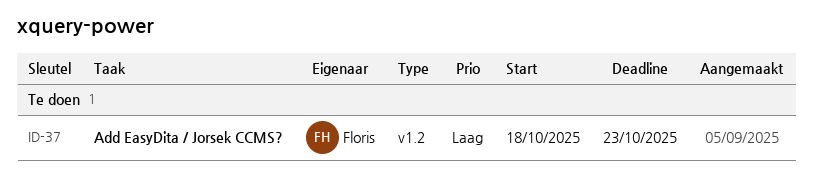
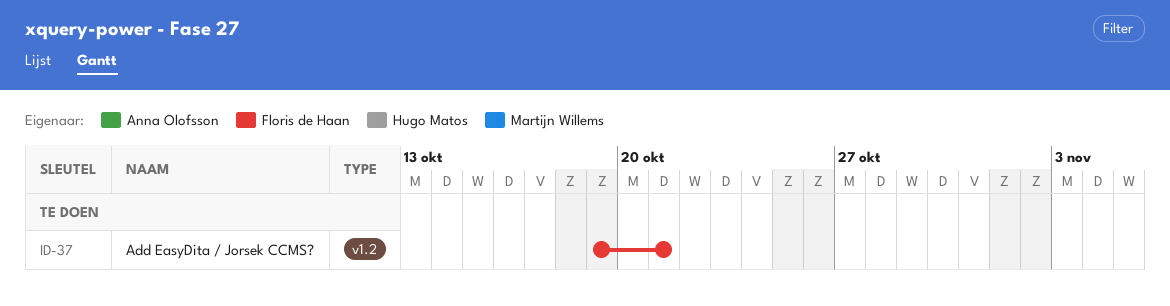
ID-37, start: Oct 18 -> Oct 19
ID-37, due: Oct 23 -> Oct 21

